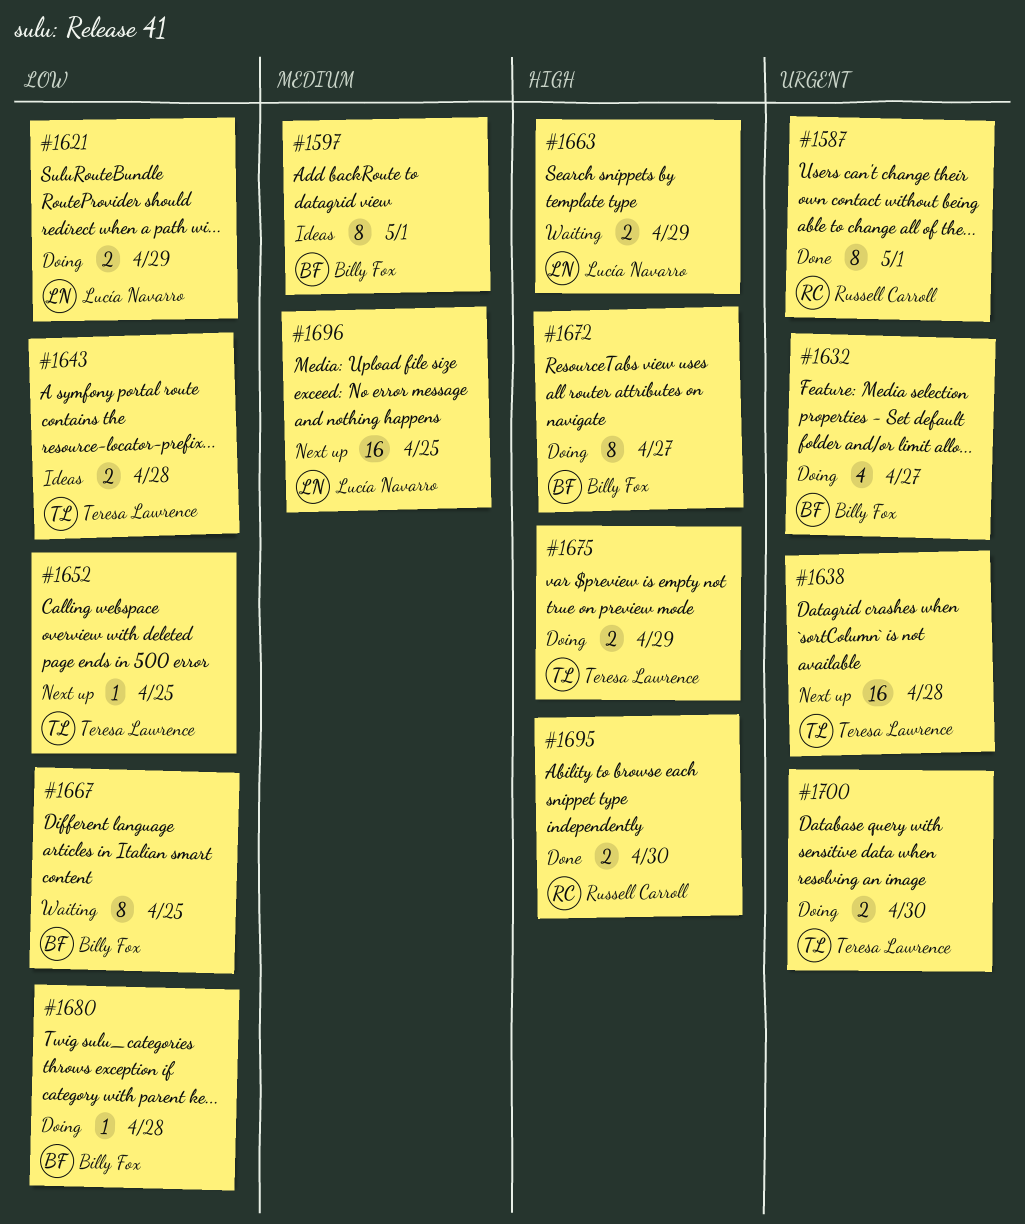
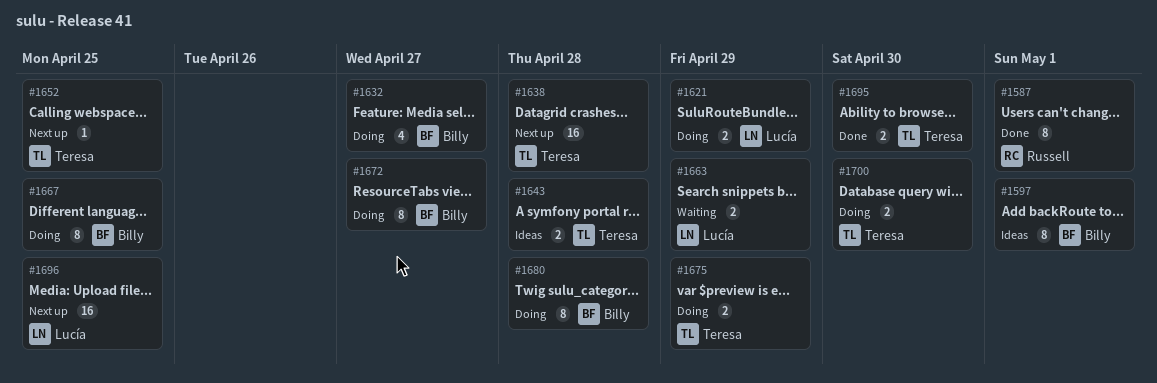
#1667, status: Waiting -> Doing
#1680, estimate: 1 -> 8
#1695, owner: Russell Carroll -> Teresa Lawrence

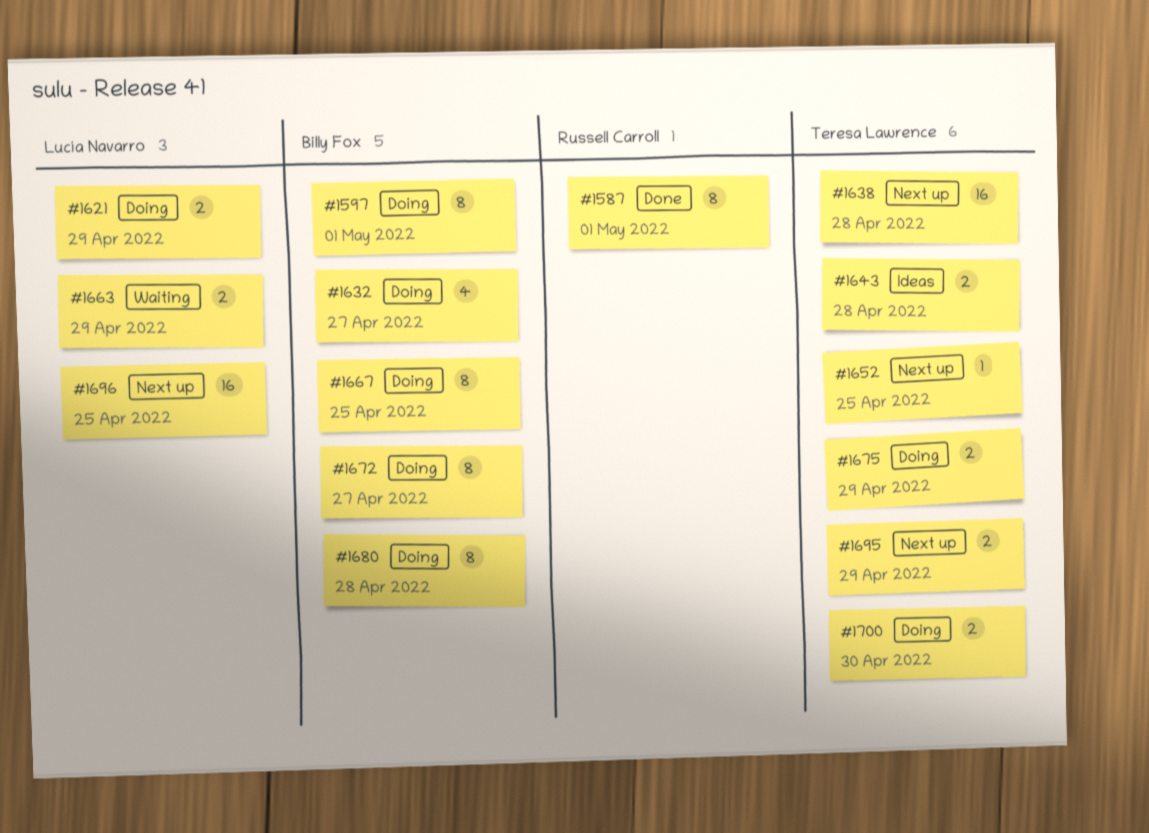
#1597, status: Ideas -> Doing
#1695, status: Done -> Next up
#1695, due: Apr 30 -> Apr 29

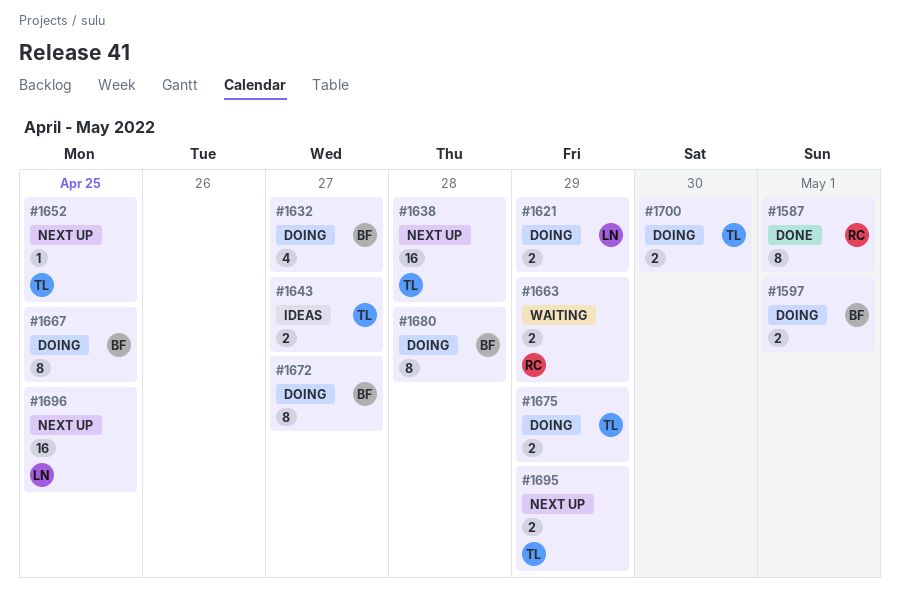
#1597, estimate: 8 -> 2
#1643, due: Apr 28 -> Apr 27
#1663, owner: Lucía Navarro -> Russell Carroll

